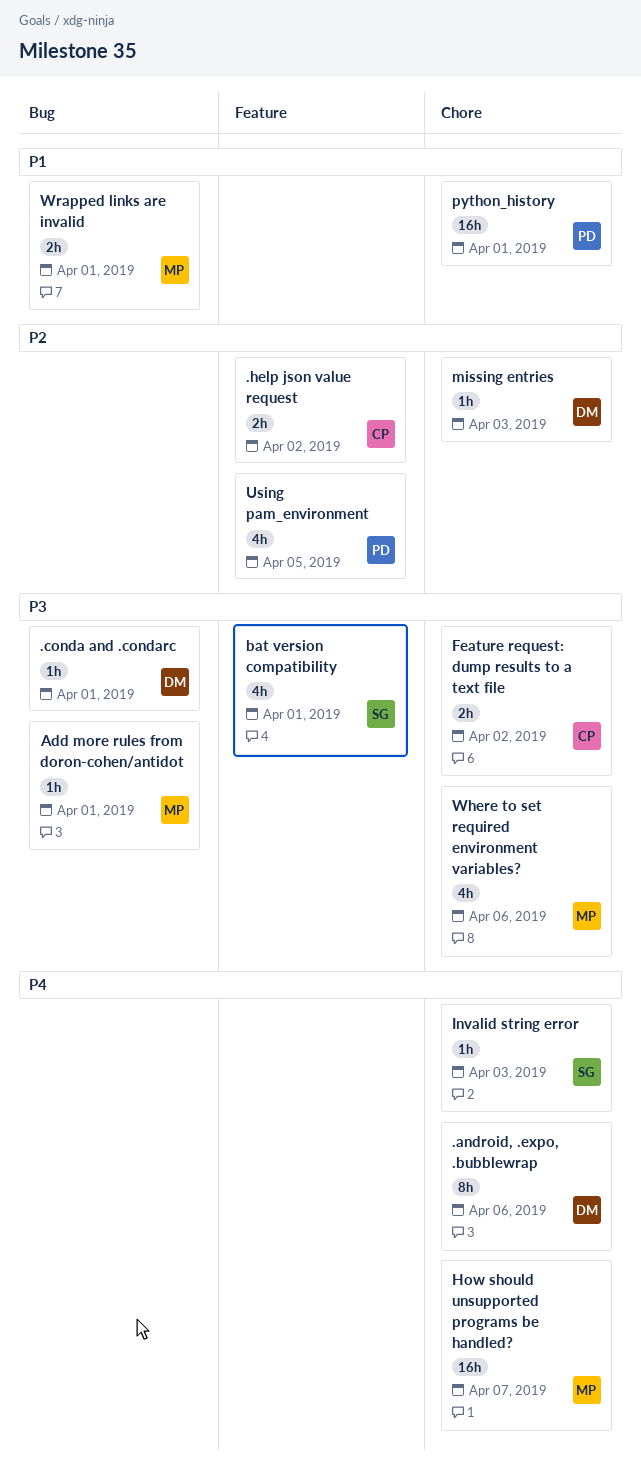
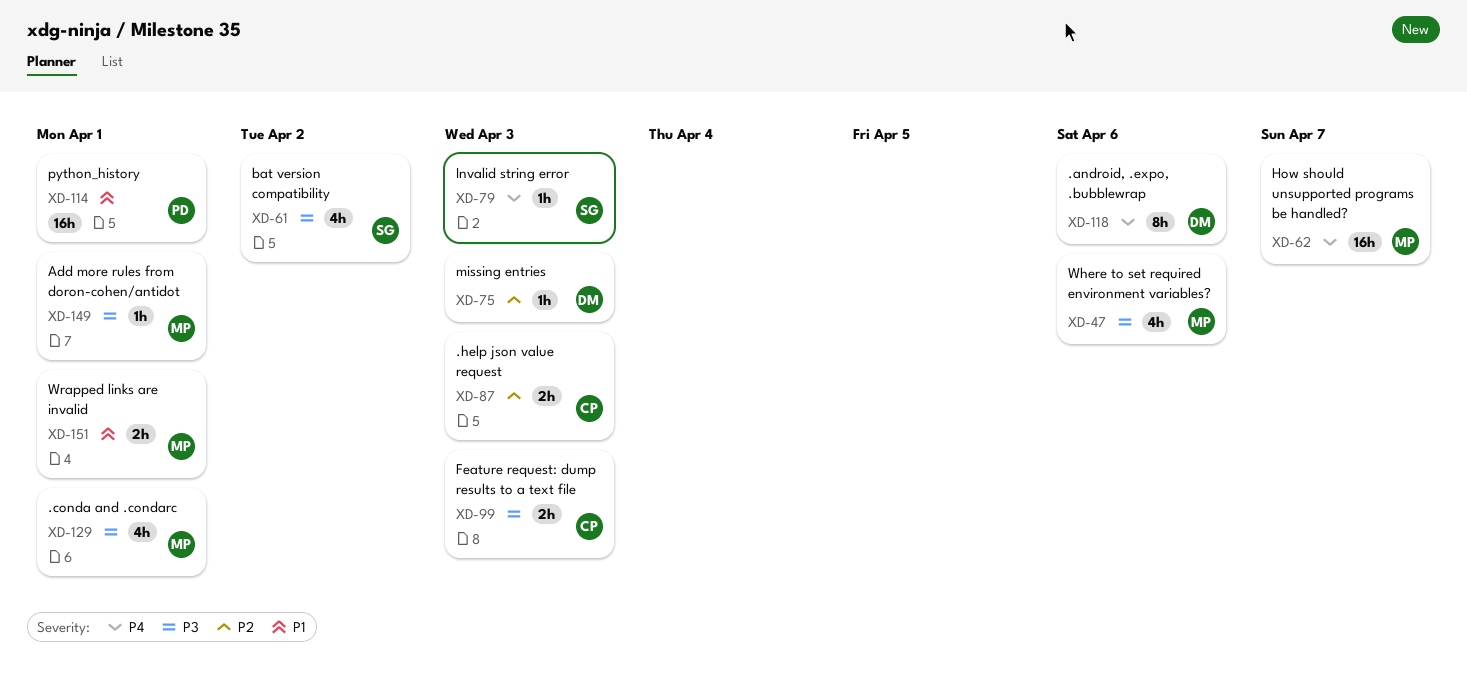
.conda and .condarc, owner: DM -> MP
.conda and .condarc, estimate: 1h -> 4h
.help json value request, due: Apr 2 -> Apr 3
bat version compatibility, due: Apr 1 -> Apr 2
Feature request: dump results to a text file, due: Apr 2 -> Apr 3
Using pam_environment: present -> none

